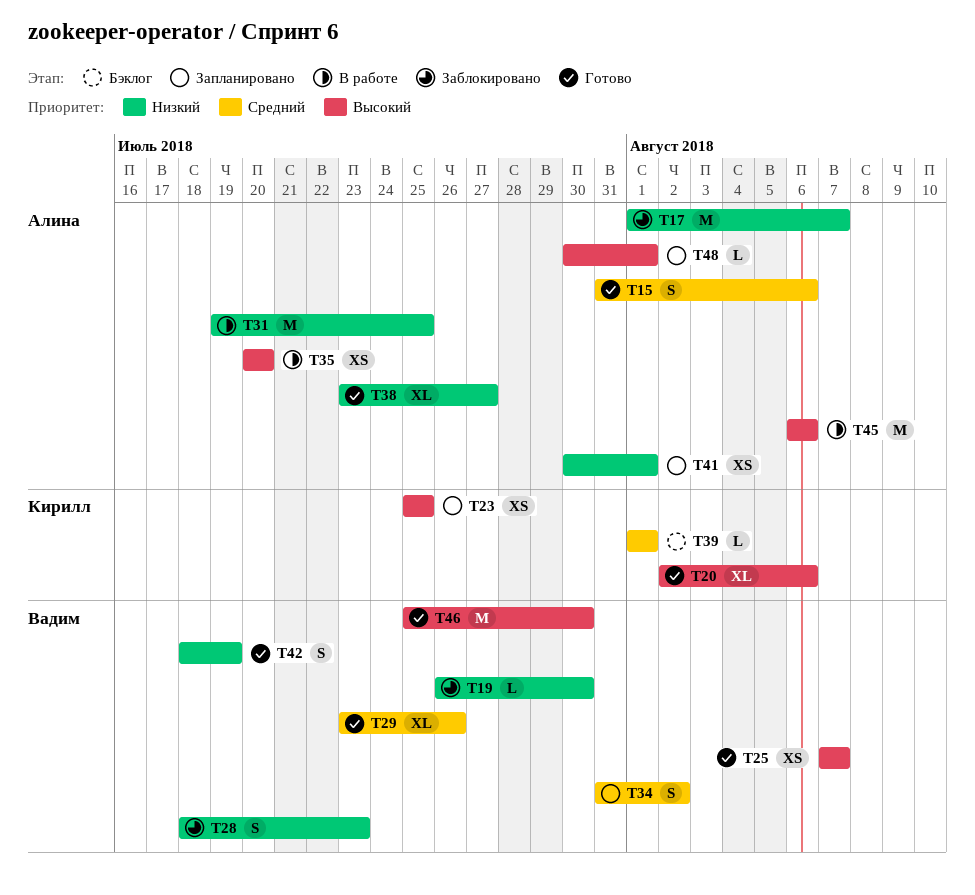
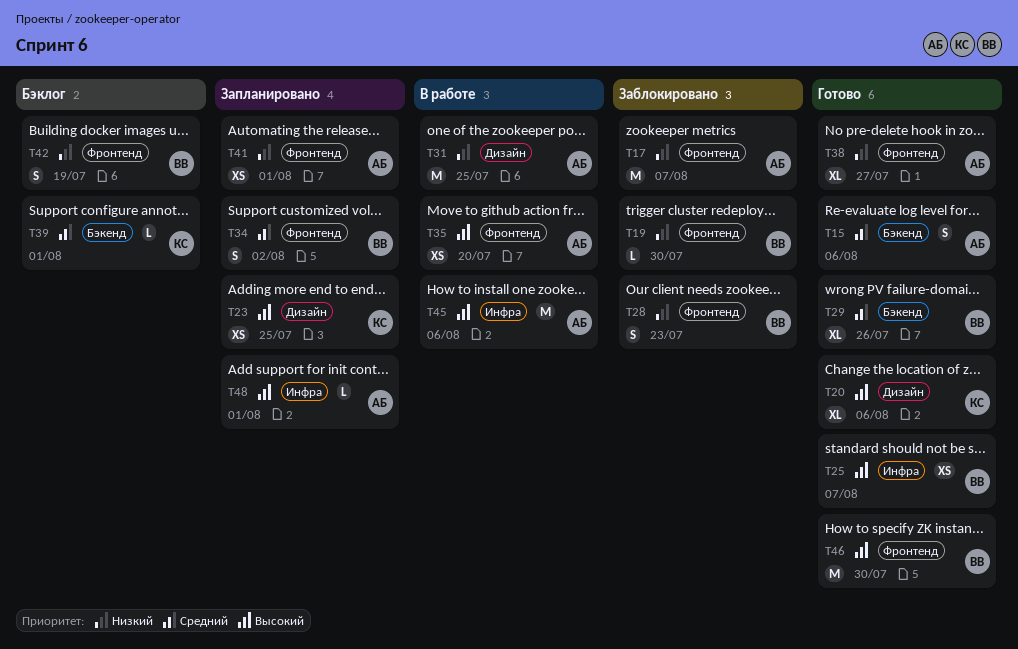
T42, status: Готово -> Бэклог

